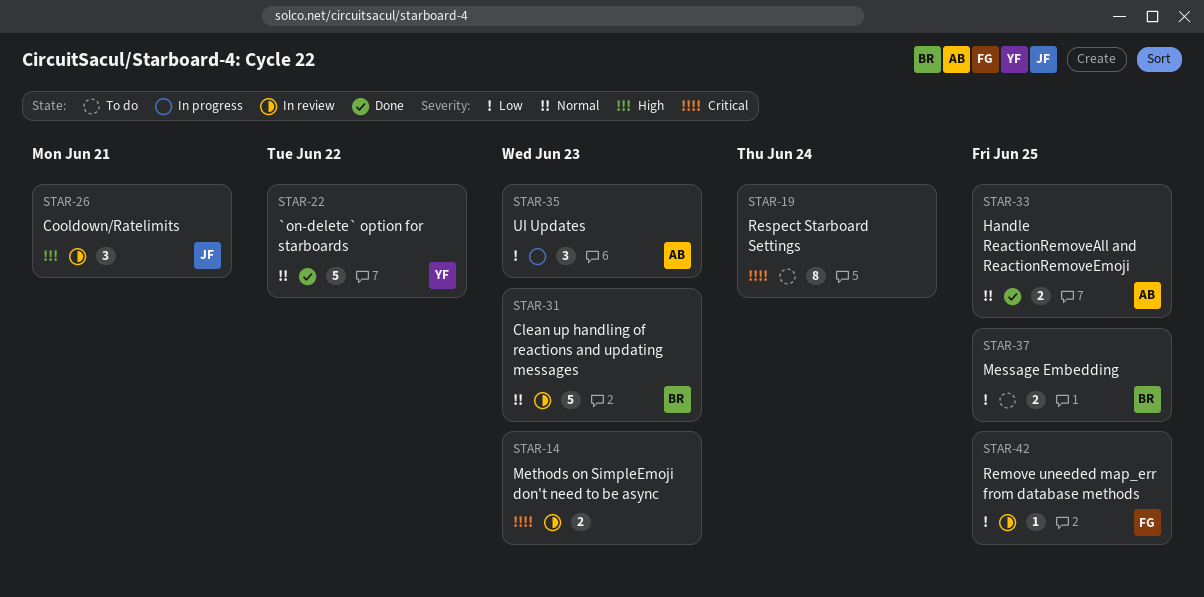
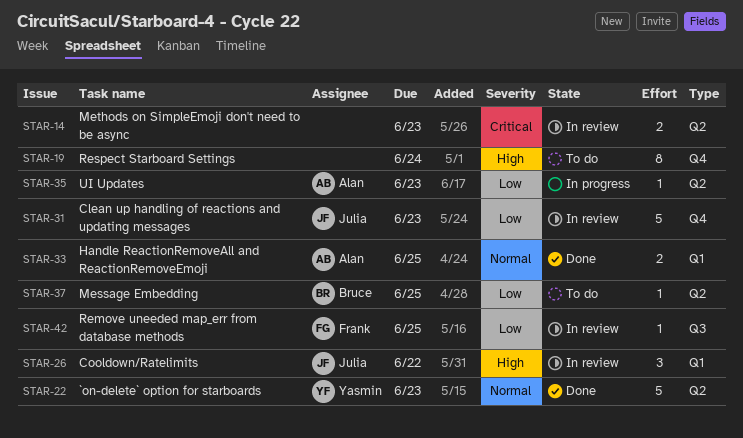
STAR-19, priority: Critical -> High
STAR-22, due: Jun 22 -> Jun 23
STAR-26, due: Jun 21 -> Jun 22
STAR-31, owner: Bruce -> Julia
STAR-31, priority: Normal -> Low
STAR-35, estimate: 3 -> 1
STAR-37, estimate: 2 -> 1

